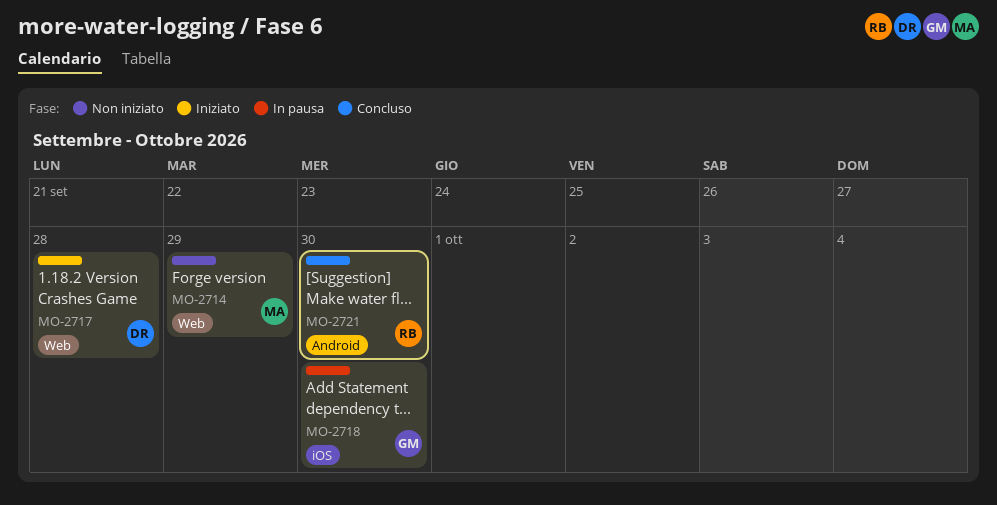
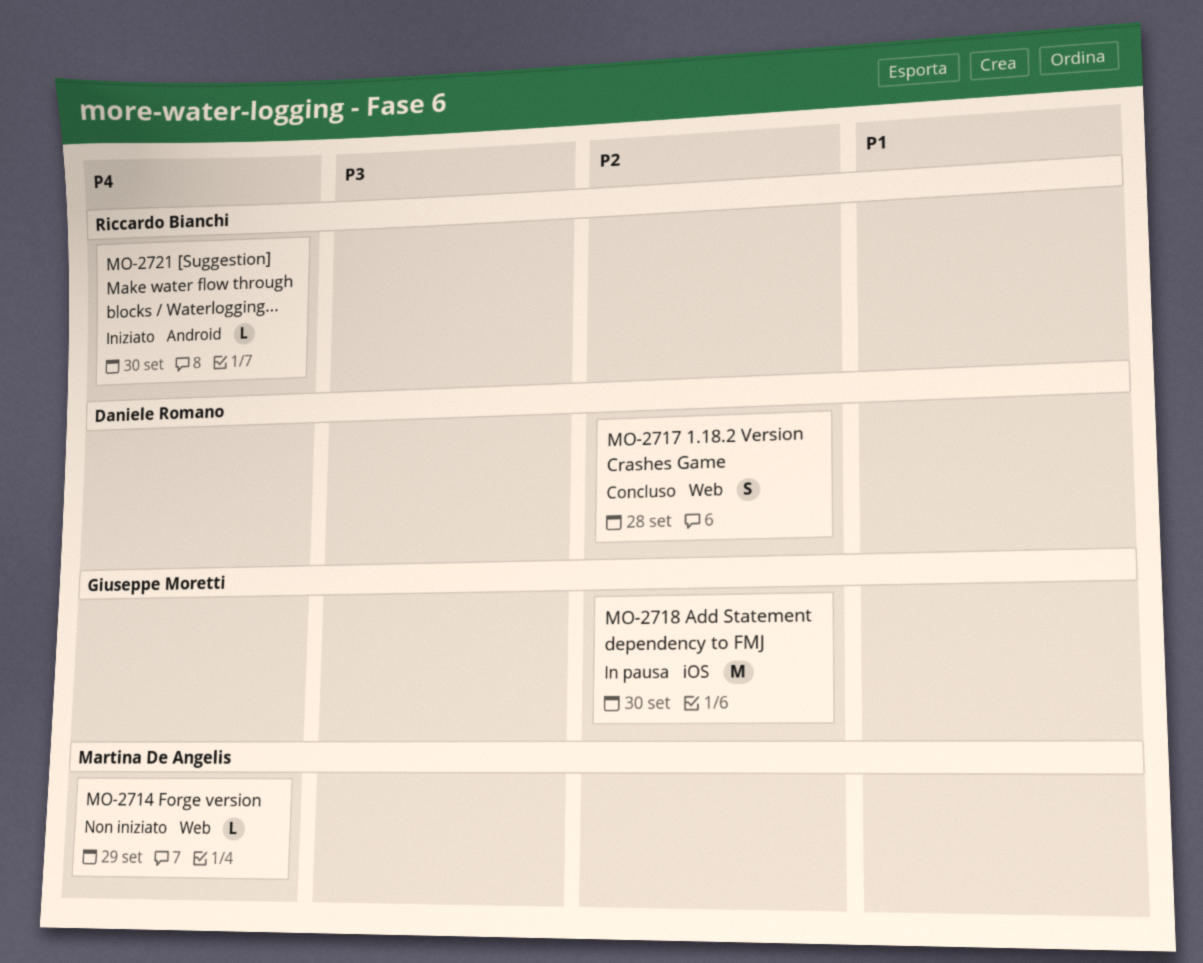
MO-2717, status: Iniziato -> Concluso
MO-2721, status: Concluso -> Iniziato

